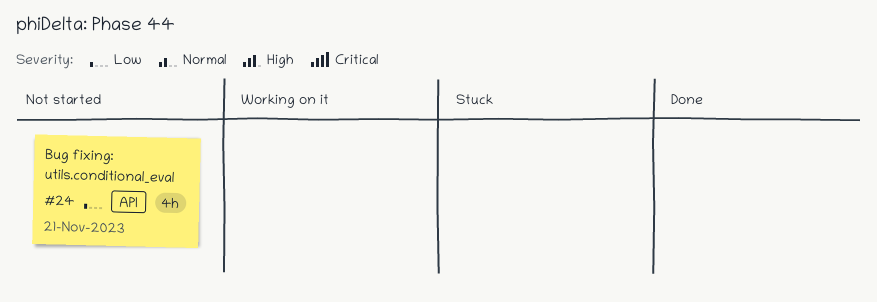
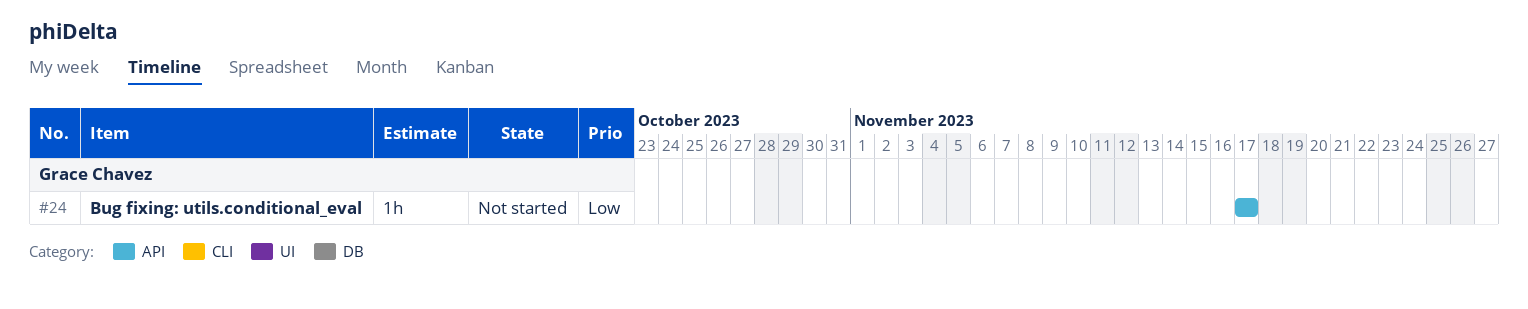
#24, estimate: 4h -> 1h
#24, due: Nov 21 -> Nov 17

